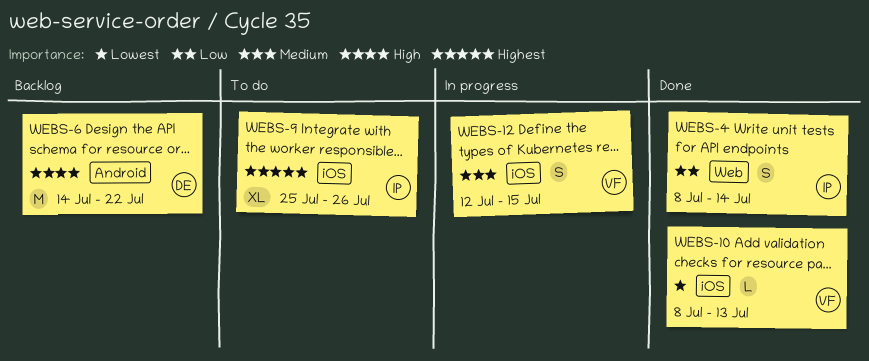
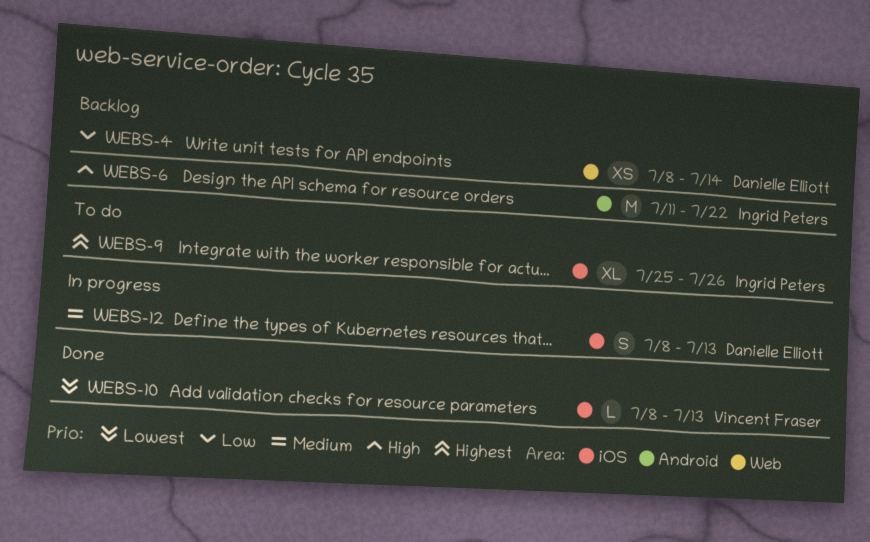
WEBS-4, status: Done -> Backlog
WEBS-4, owner: Ingrid Peters -> Danielle Elliott
WEBS-4, estimate: S -> XS
WEBS-6, owner: Danielle Elliott -> Ingrid Peters
WEBS-6, start: Jul 14 -> Jul 11
WEBS-12, owner: Vincent Fraser -> Danielle Elliott
WEBS-12, start: Jul 12 -> Jul 8
WEBS-12, due: Jul 15 -> Jul 13

